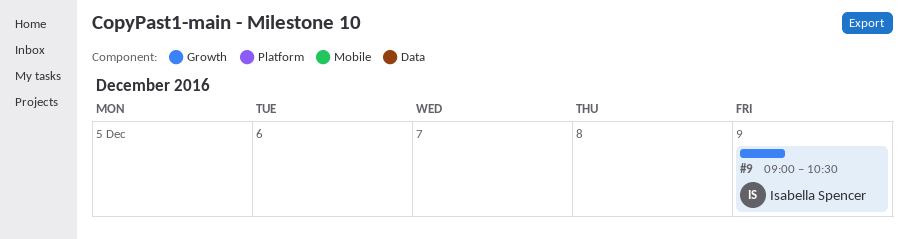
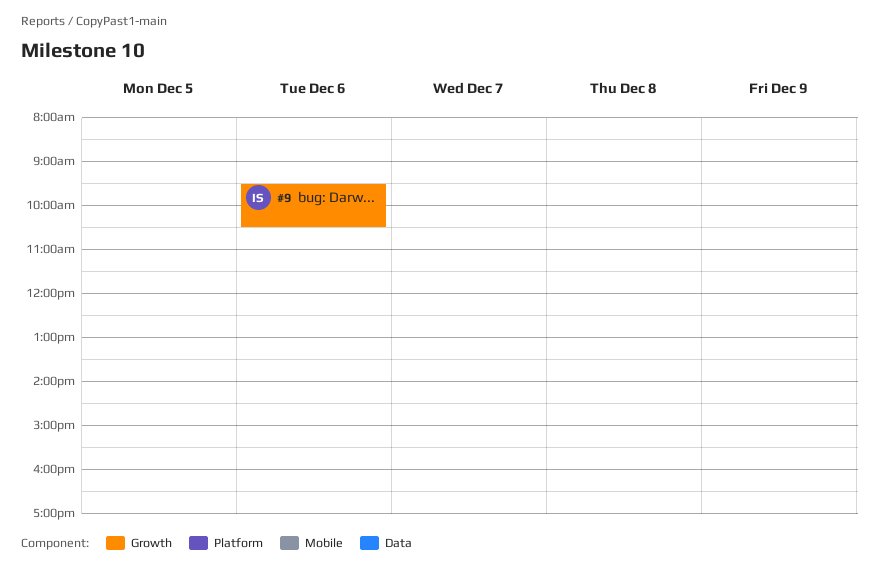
#9, day: Dec 9 -> Dec 6
#9, begins: 09:00 -> 09:30

